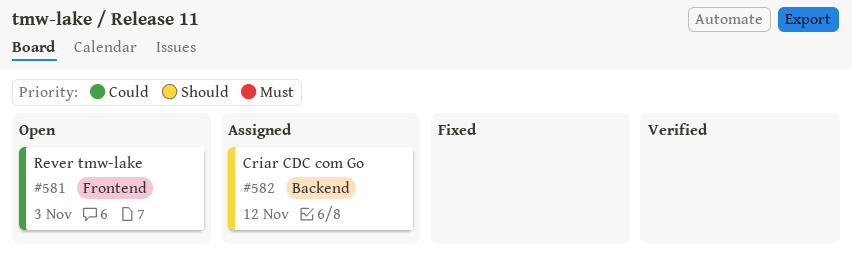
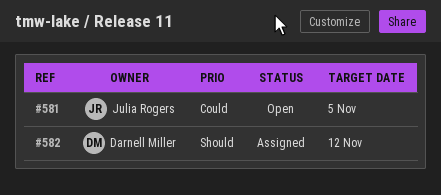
#581, due: Nov 3 -> Nov 5

